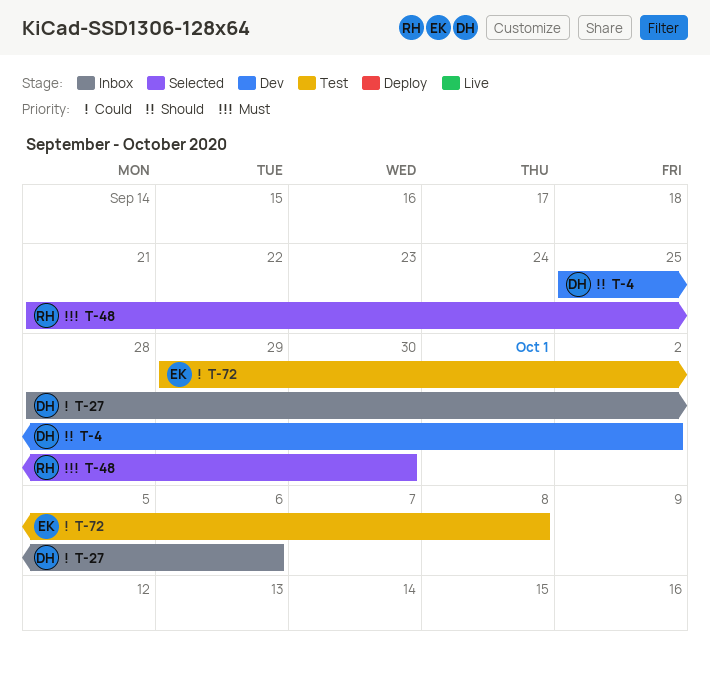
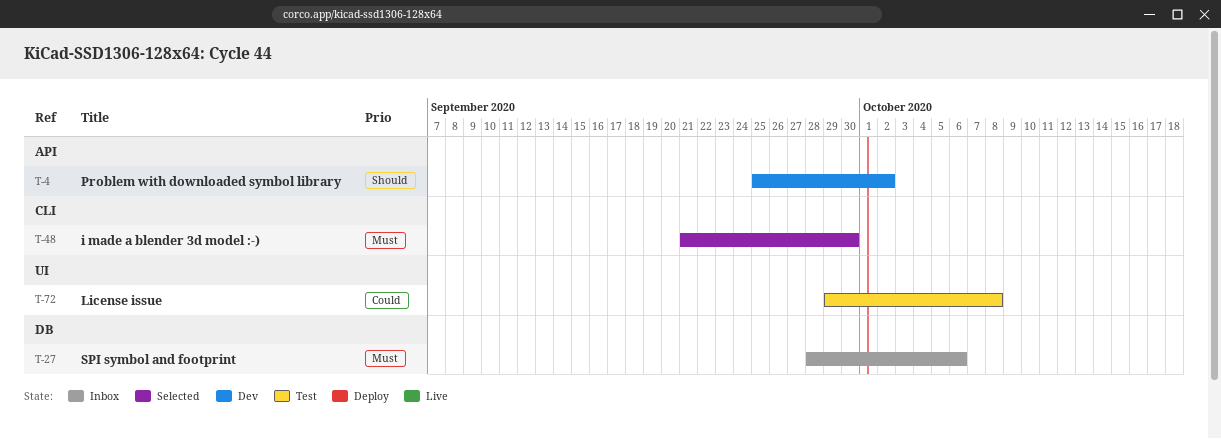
T-27, priority: Could -> Must

